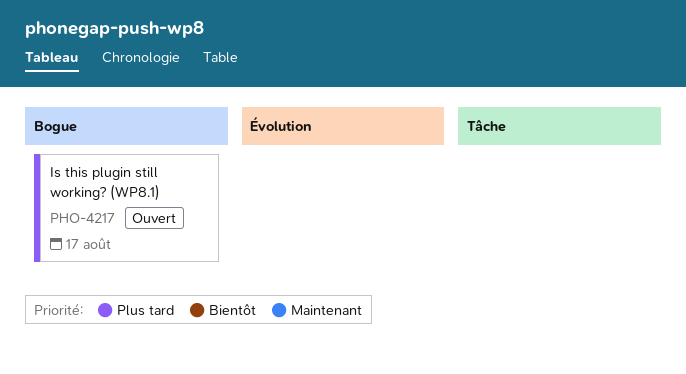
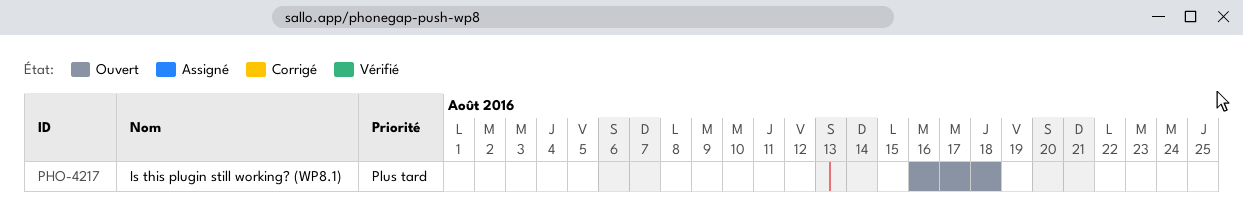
PHO-4217, due: Aug 17 -> Aug 18

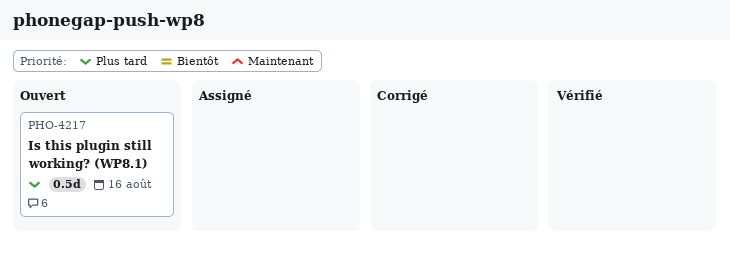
PHO-4217, due: Aug 18 -> Aug 16

